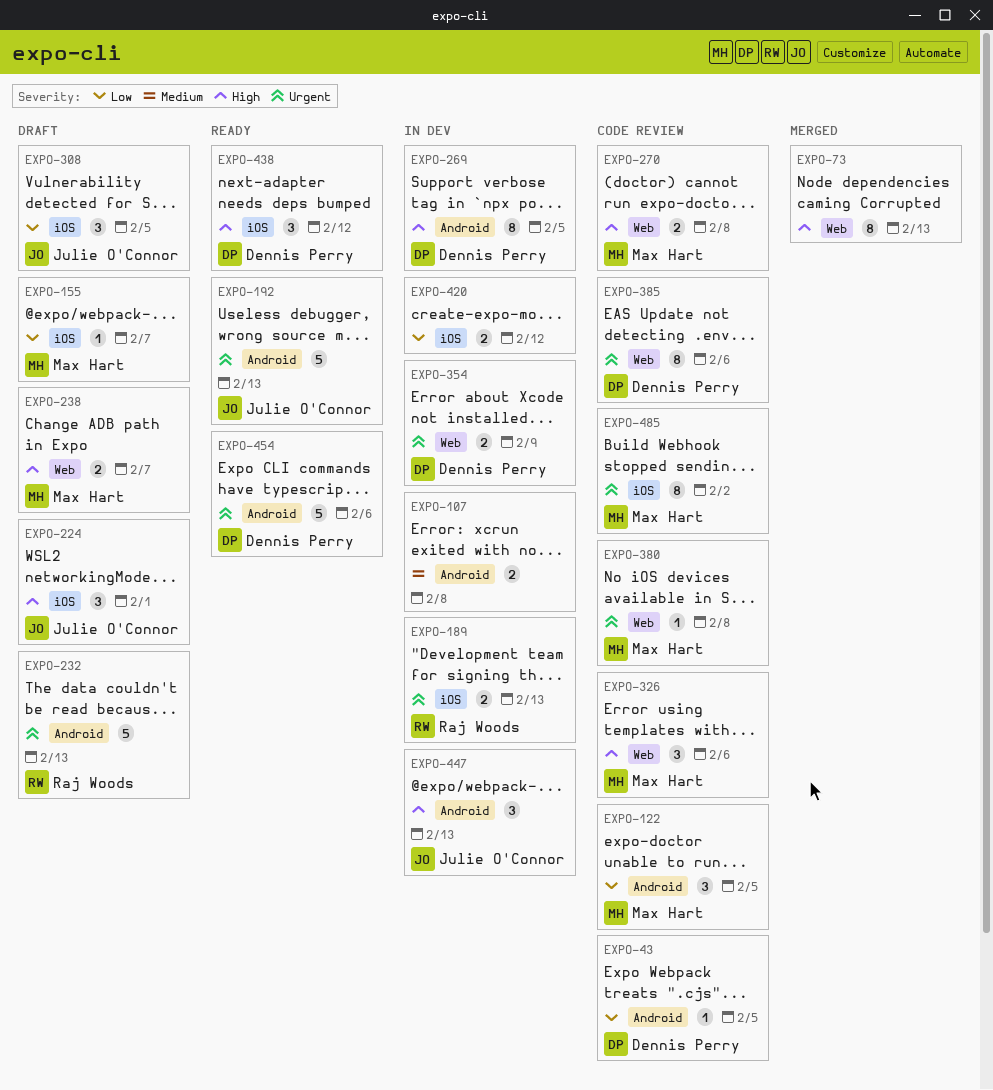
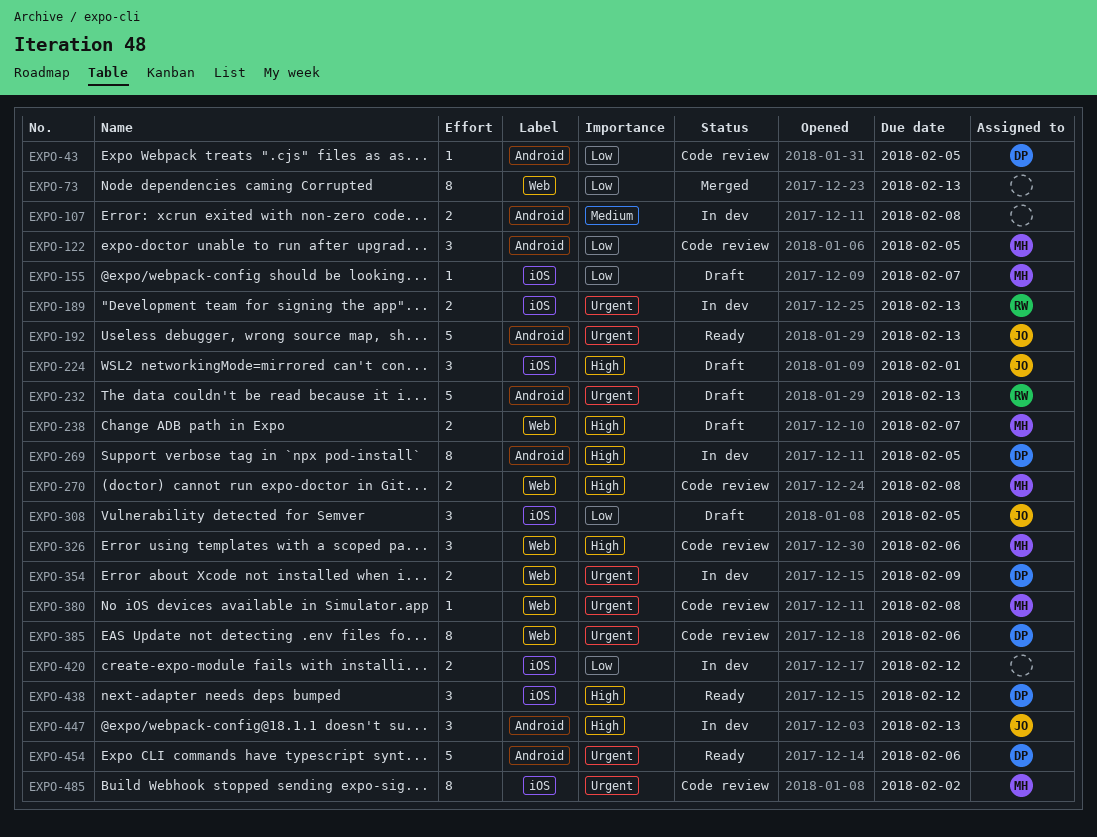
EXPO-73, priority: High -> Low

